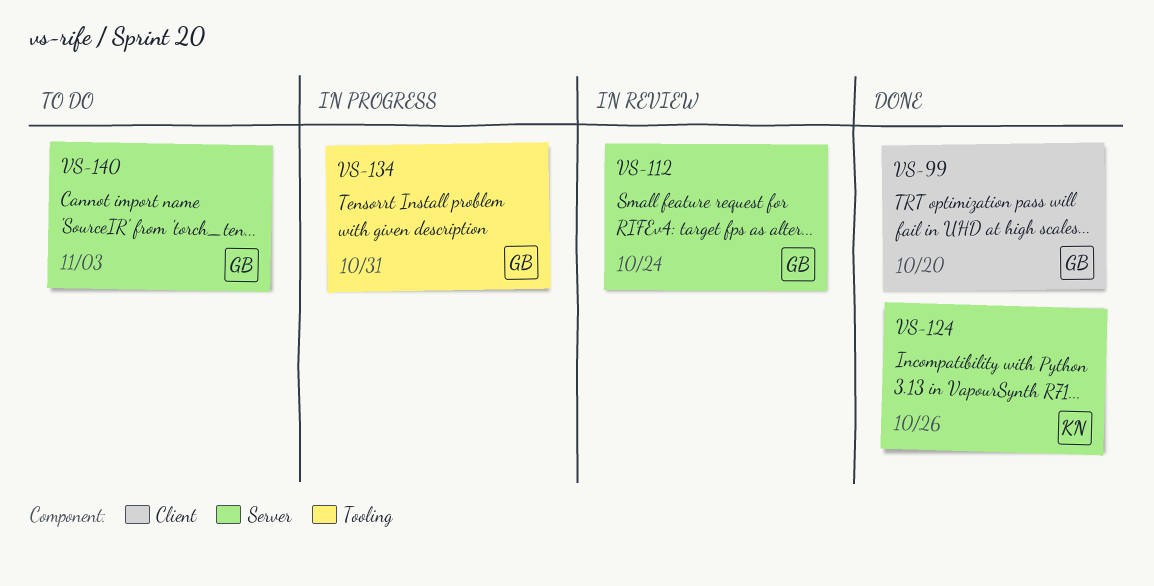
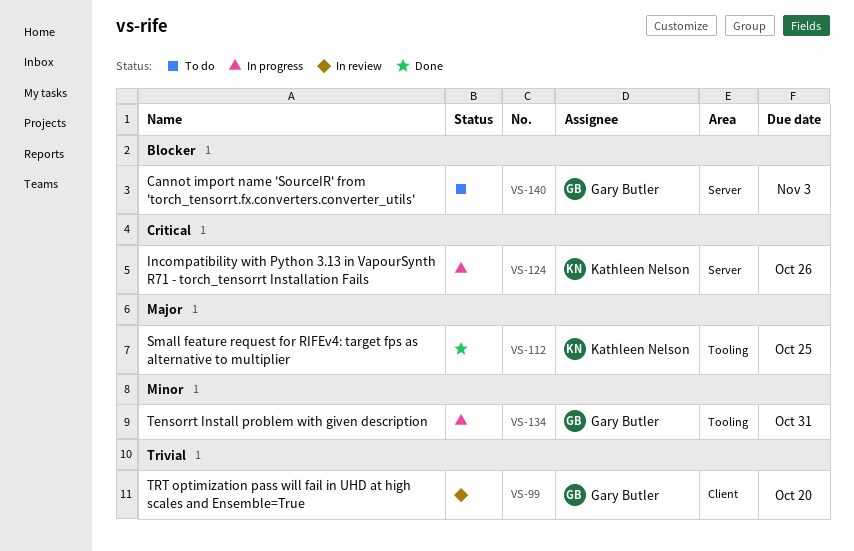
VS-99, status: Done -> In review
VS-112, status: In review -> Done
VS-112, owner: Gary Butler -> Kathleen Nelson
VS-112, label: Server -> Tooling
VS-112, due: Oct 24 -> Oct 25
VS-124, status: Done -> In progress

